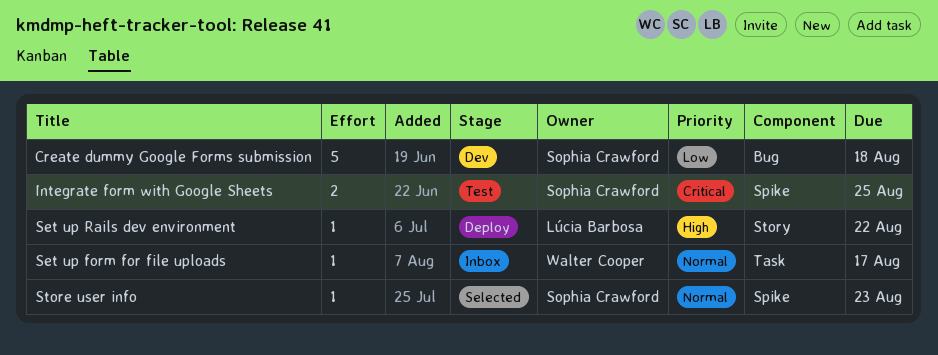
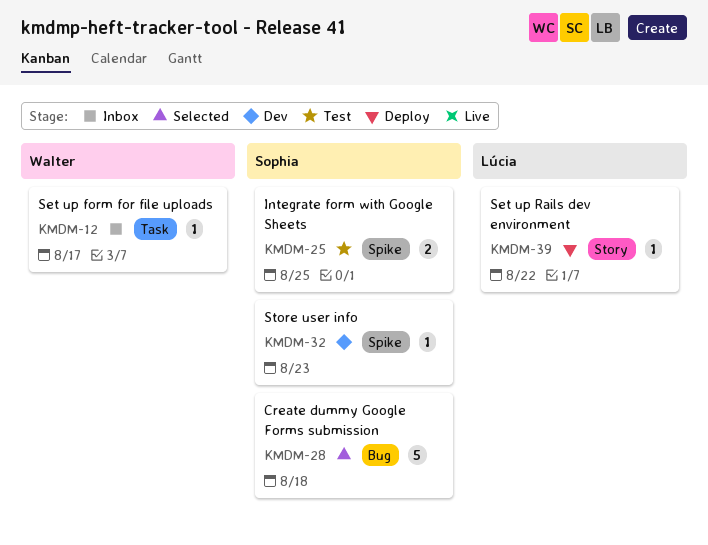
Create dummy Google Forms submission, status: Dev -> Selected
Store user info, status: Selected -> Dev

